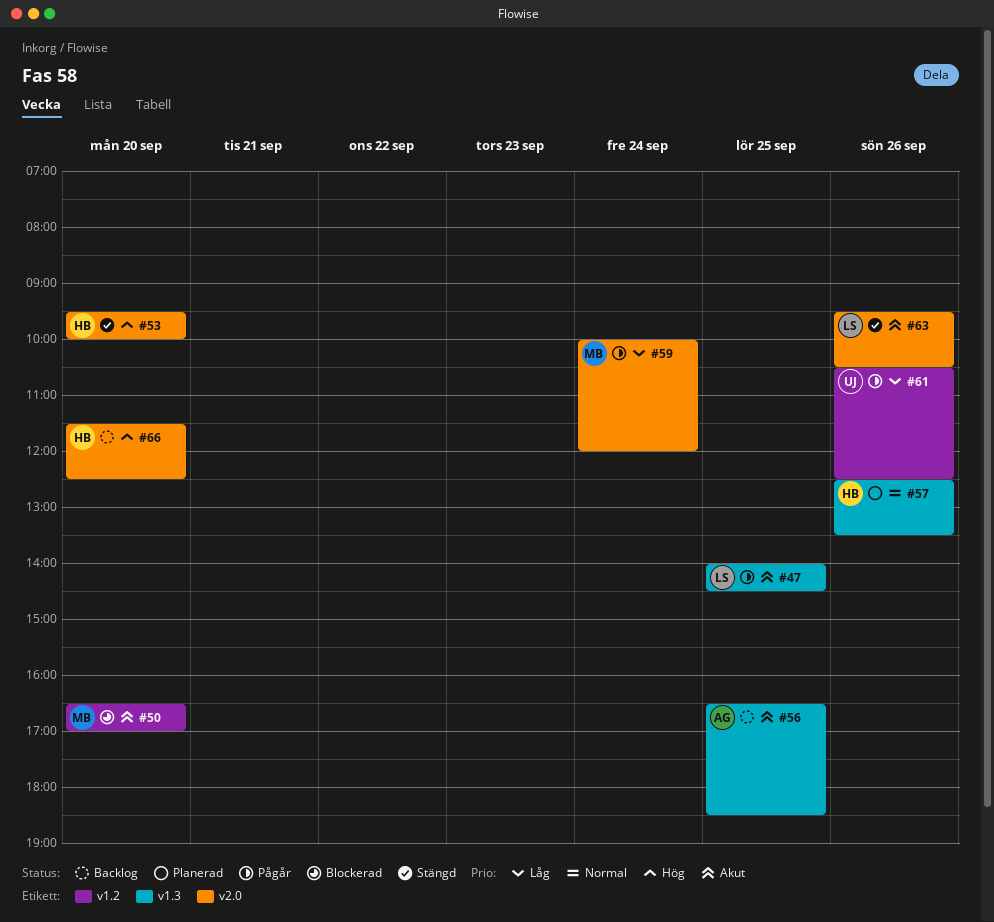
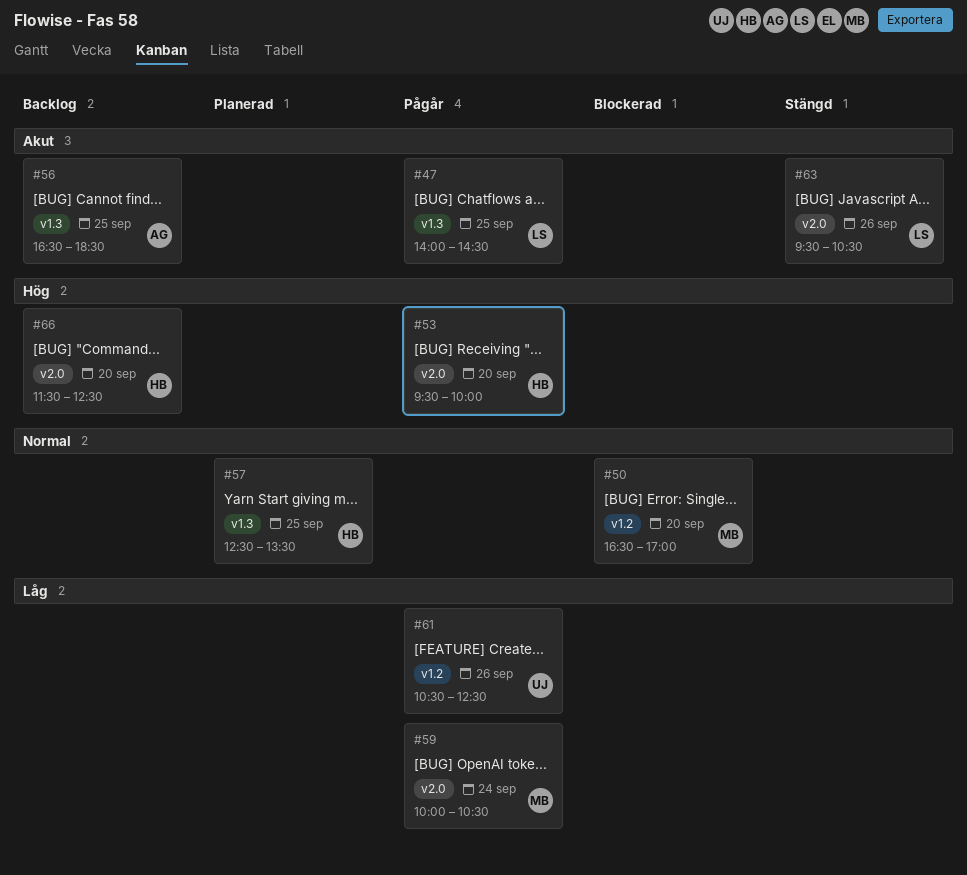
#50, priority: Akut -> Normal
#53, status: Stängd -> Pågår
#57, day: Sep 26 -> Sep 25
#59, ends: 12:00 -> 10:30

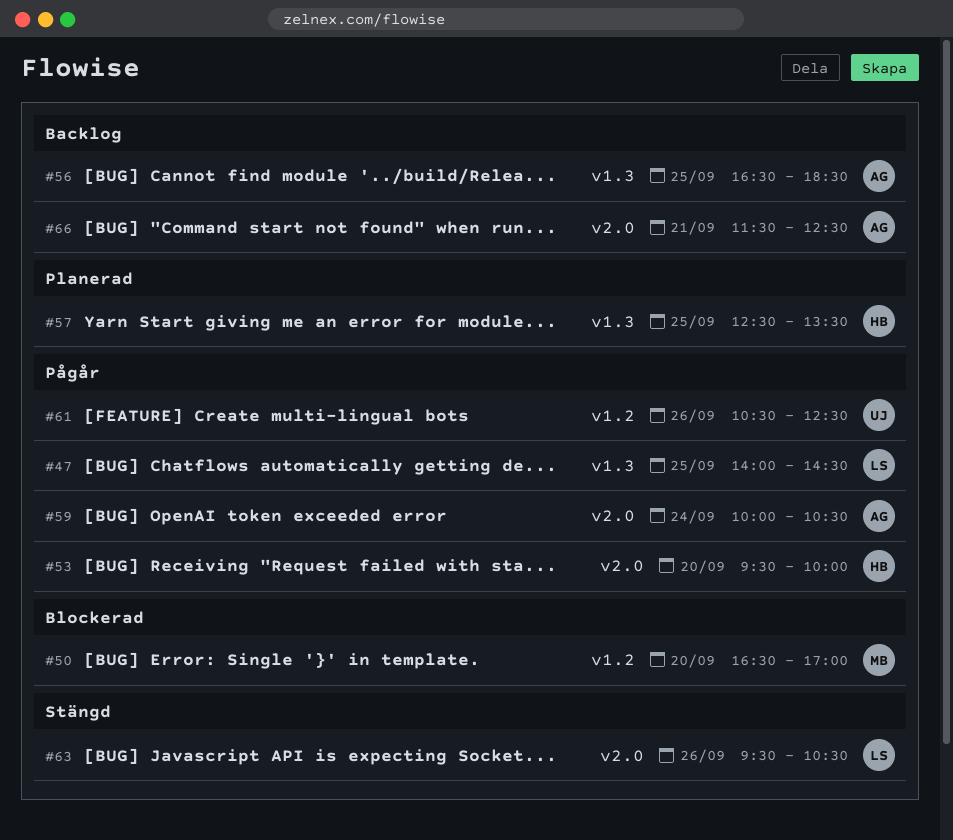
#59, owner: MB -> AG
#66, owner: HB -> AG
#66, day: Sep 20 -> Sep 21

